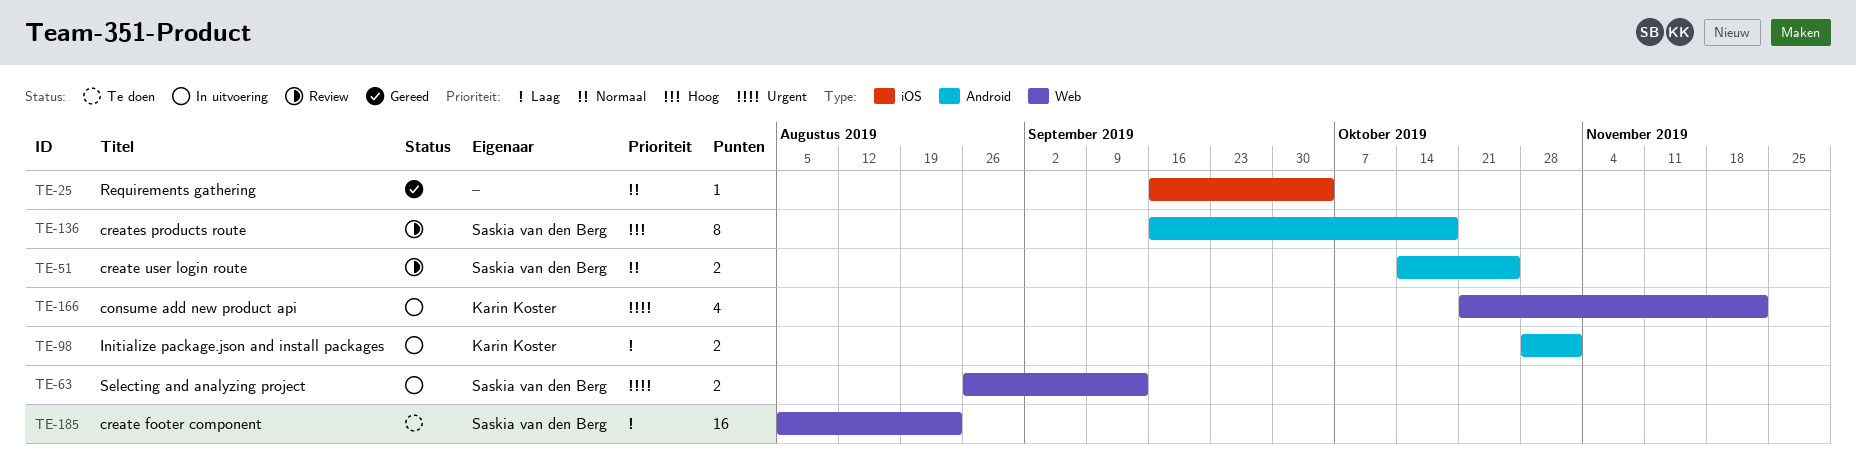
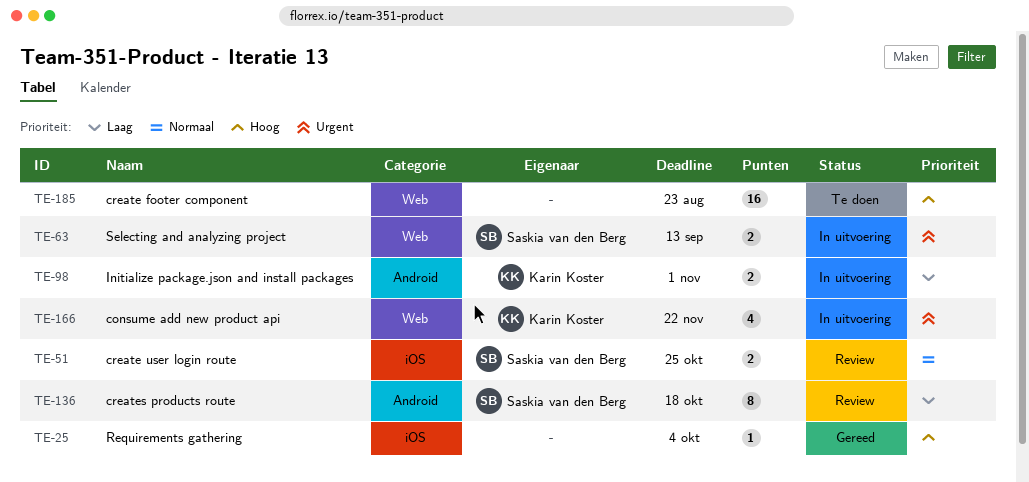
TE-25, priority: Normaal -> Hoog
TE-51, label: Android -> iOS
TE-136, priority: Hoog -> Laag
TE-185, owner: Saskia van den Berg -> none
TE-185, priority: Laag -> Hoog

